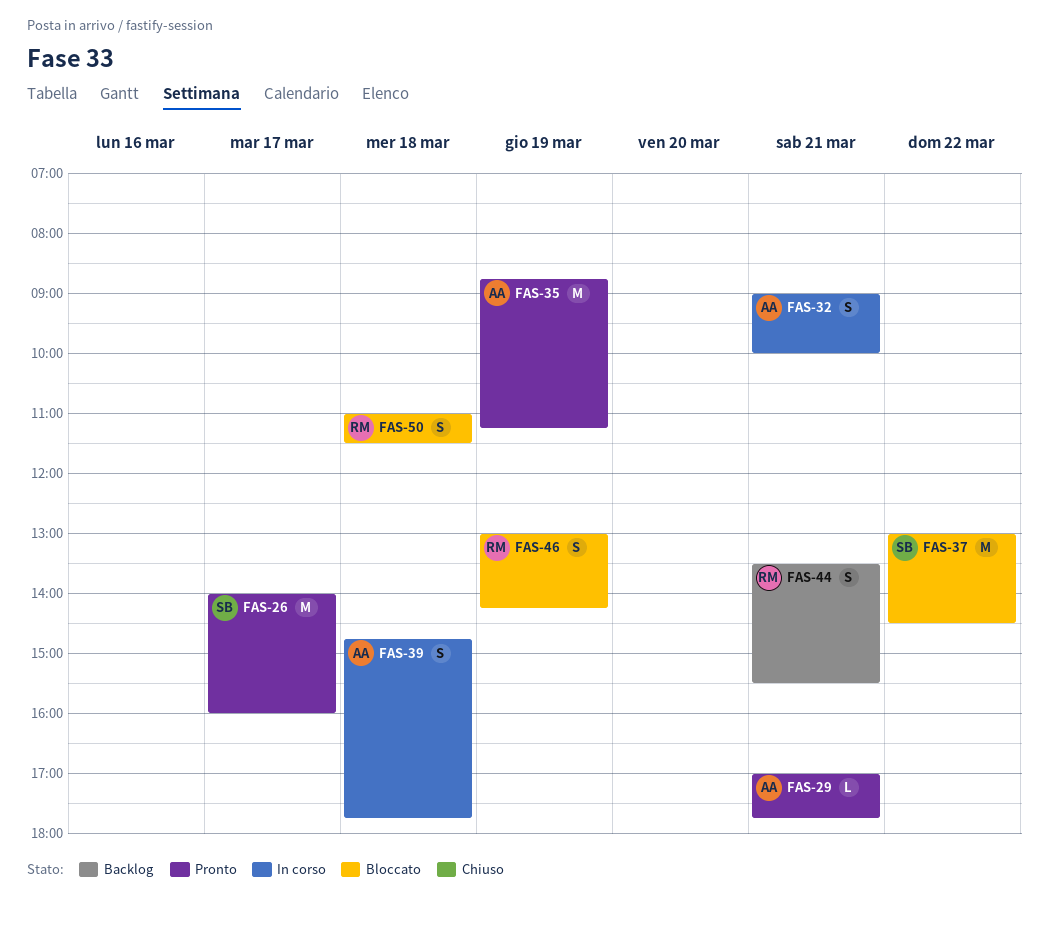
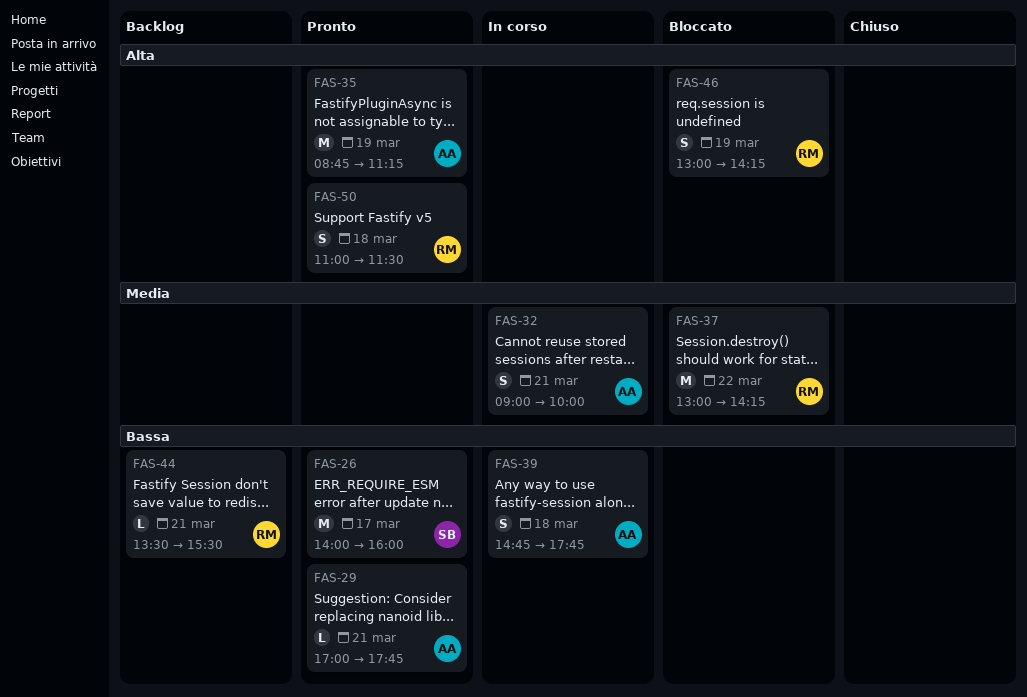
FAS-37, owner: SB -> RM
FAS-37, ends: 14:30 -> 14:15
FAS-44, estimate: S -> L
FAS-50, status: Bloccato -> Pronto

